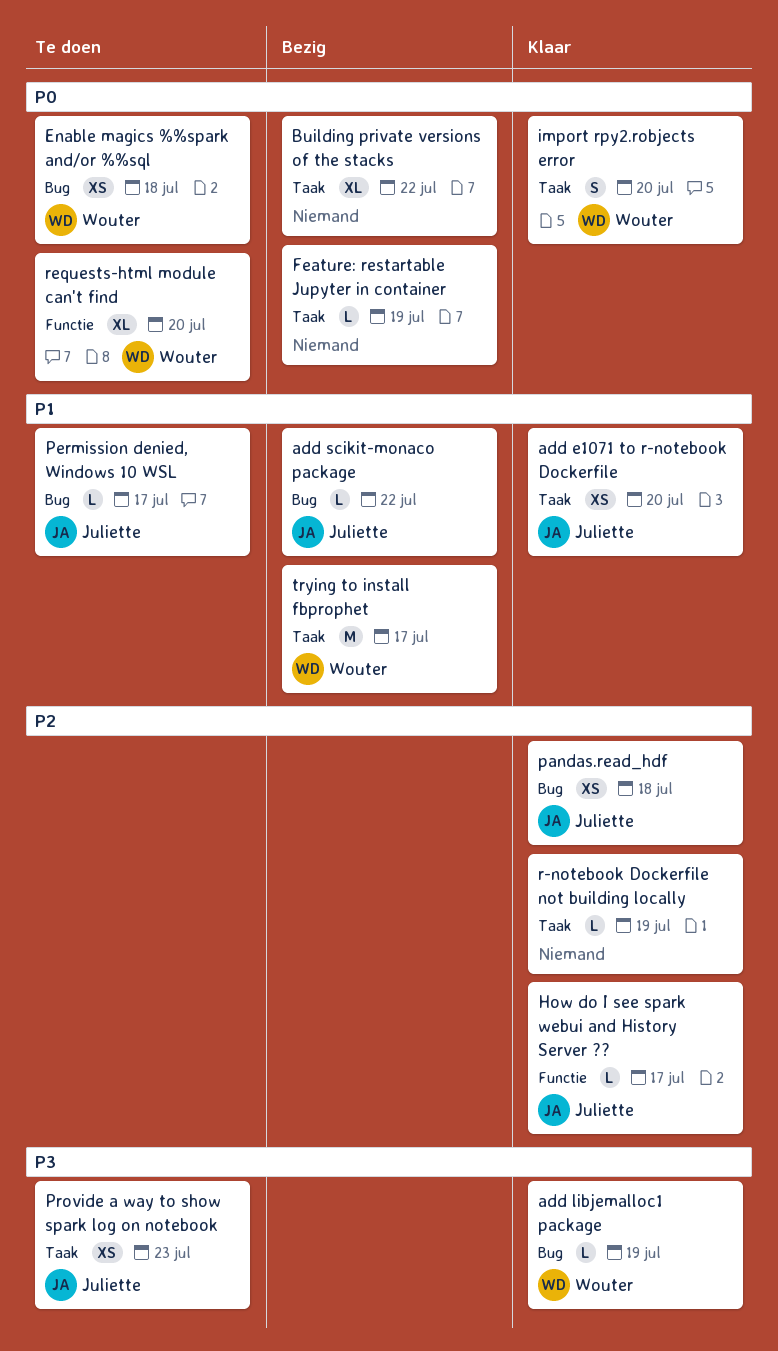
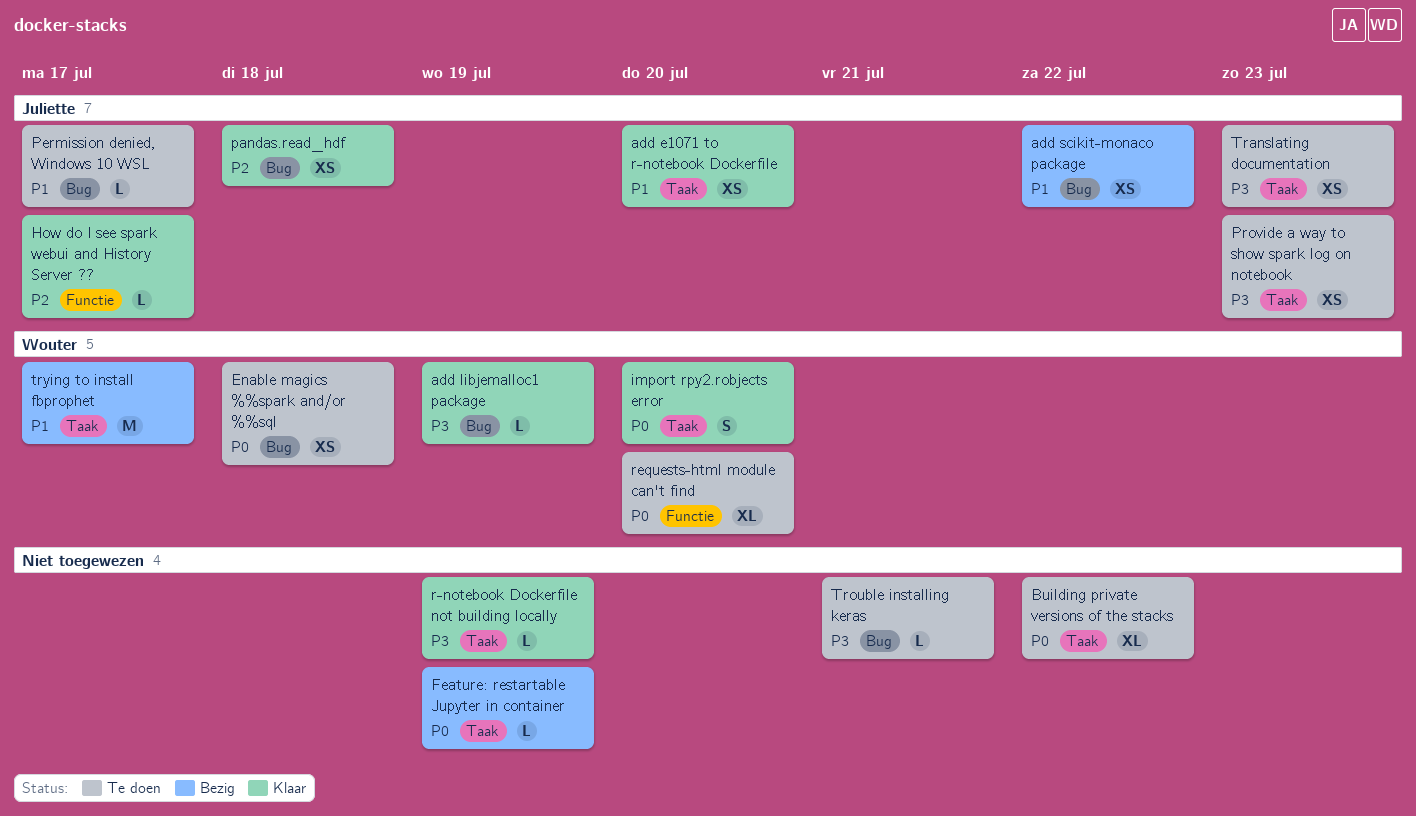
add scikit-monaco package, estimate: L -> XS
Building private versions of the stacks, status: Bezig -> Te doen
r-notebook Dockerfile not building locally, priority: P2 -> P3
Translating documentation: none -> present
Trouble installing keras: none -> present

